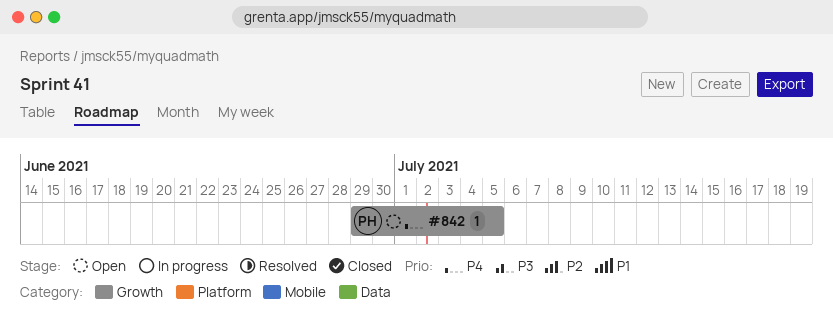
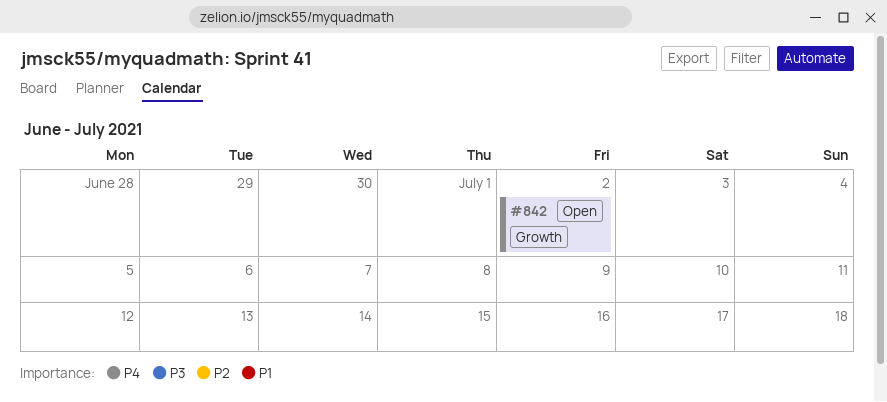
#842, due: Jul 5 -> Jul 2

